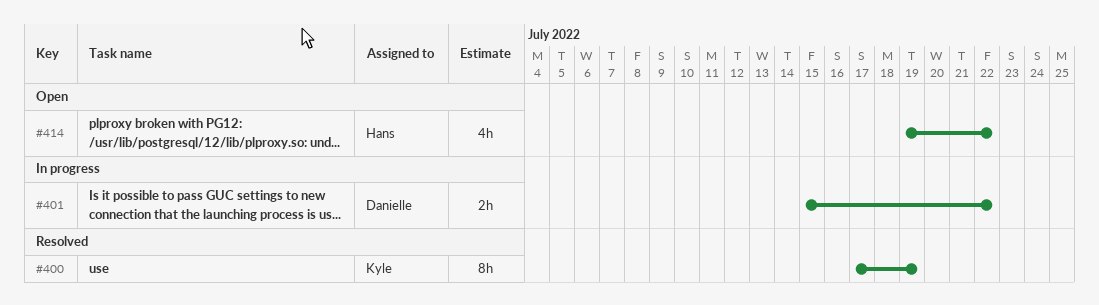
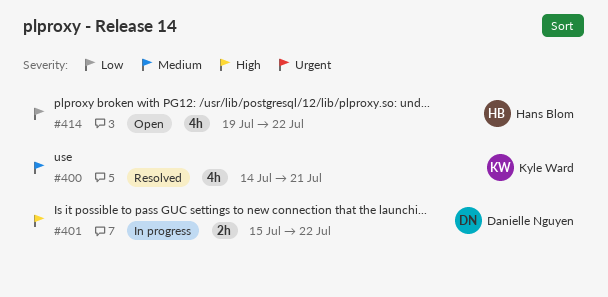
#400, estimate: 8h -> 4h
#400, start: Jul 17 -> Jul 14
#400, due: Jul 19 -> Jul 21

